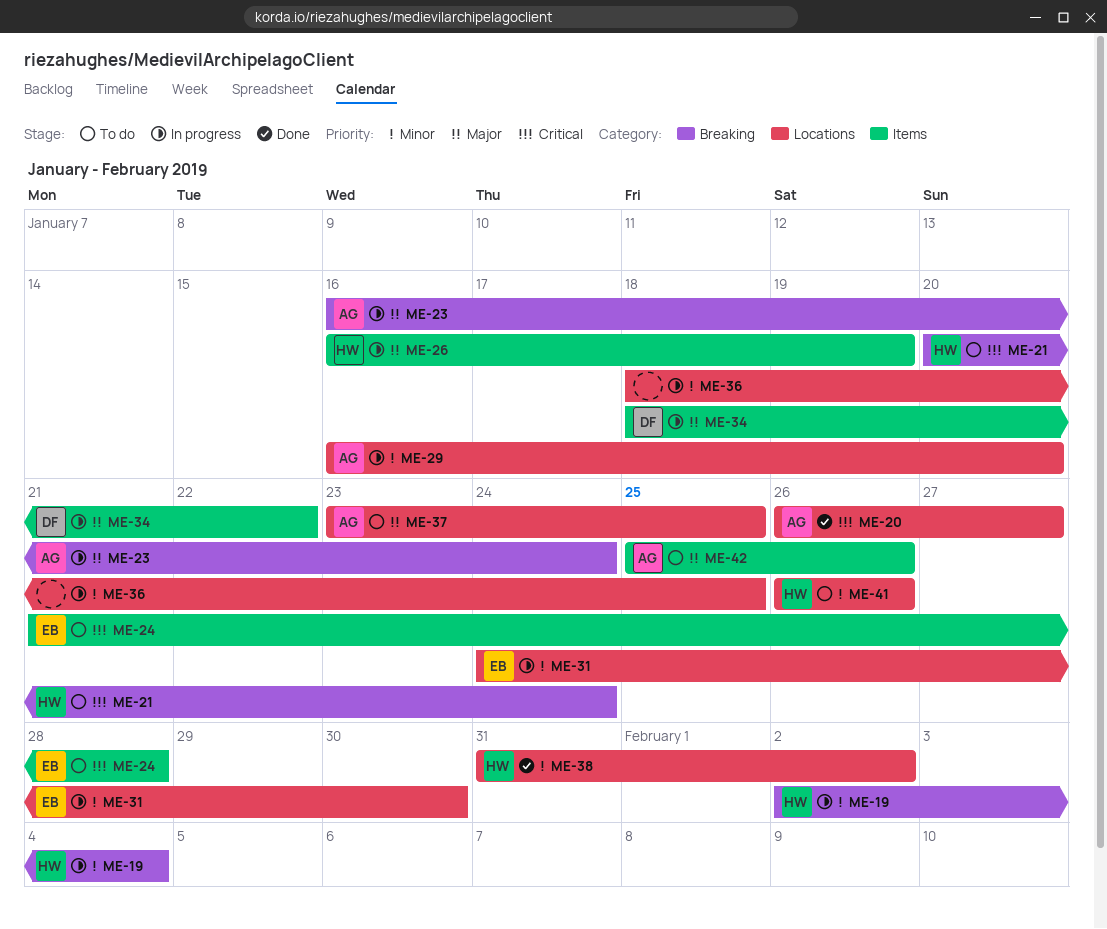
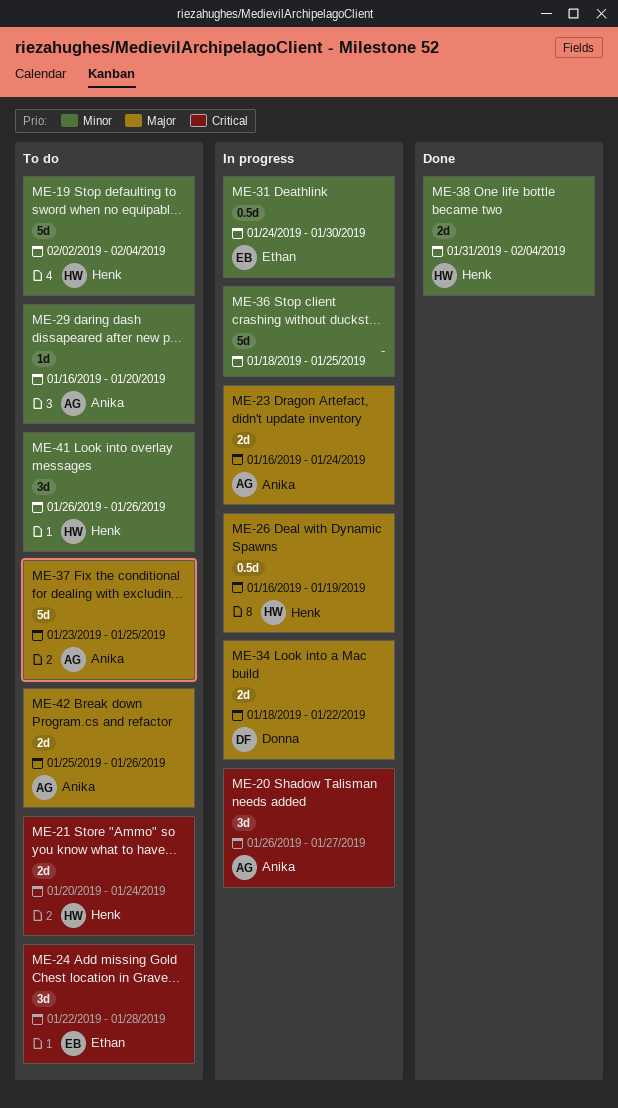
ME-19, status: In progress -> To do
ME-20, status: Done -> In progress
ME-24, start: Jan 21 -> Jan 22
ME-29, status: In progress -> To do
ME-38, due: Feb 2 -> Feb 4

